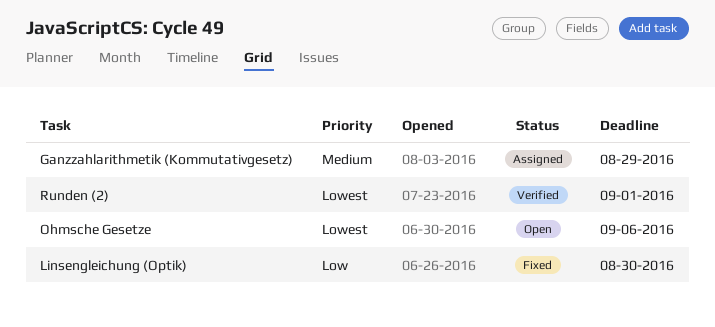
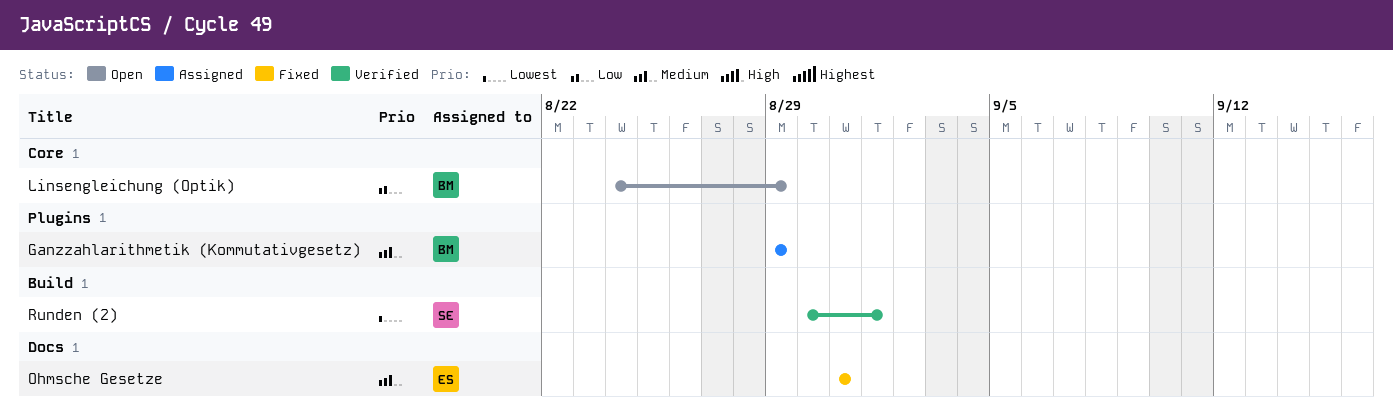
Linsengleichung (Optik), status: Fixed -> Open
Linsengleichung (Optik), due: Aug 30 -> Aug 29
Ohmsche Gesetze, status: Open -> Fixed
Ohmsche Gesetze, priority: Lowest -> Medium
Ohmsche Gesetze, due: Sep 6 -> Aug 31

